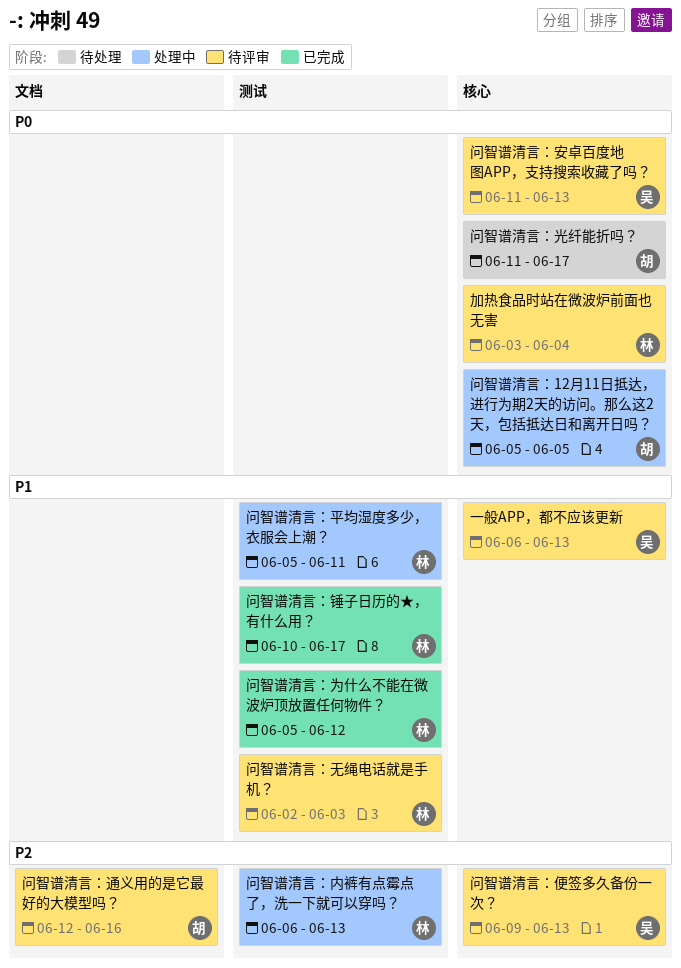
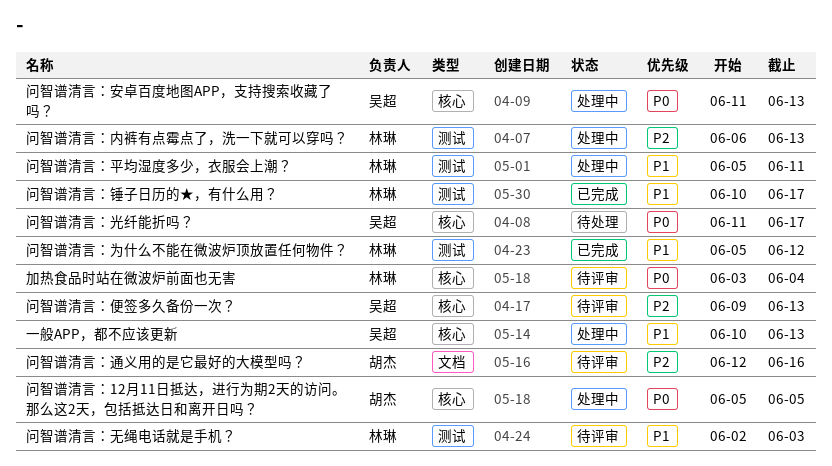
一般APP，都不应该更新, status: 待评审 -> 处理中
一般APP，都不应该更新, start: Jun 6 -> Jun 10
问智谱清言：光纤能折吗？, owner: 胡杰 -> 吴超
问智谱清言：安卓百度地图APP，支持搜索收藏了吗？, status: 待评审 -> 处理中

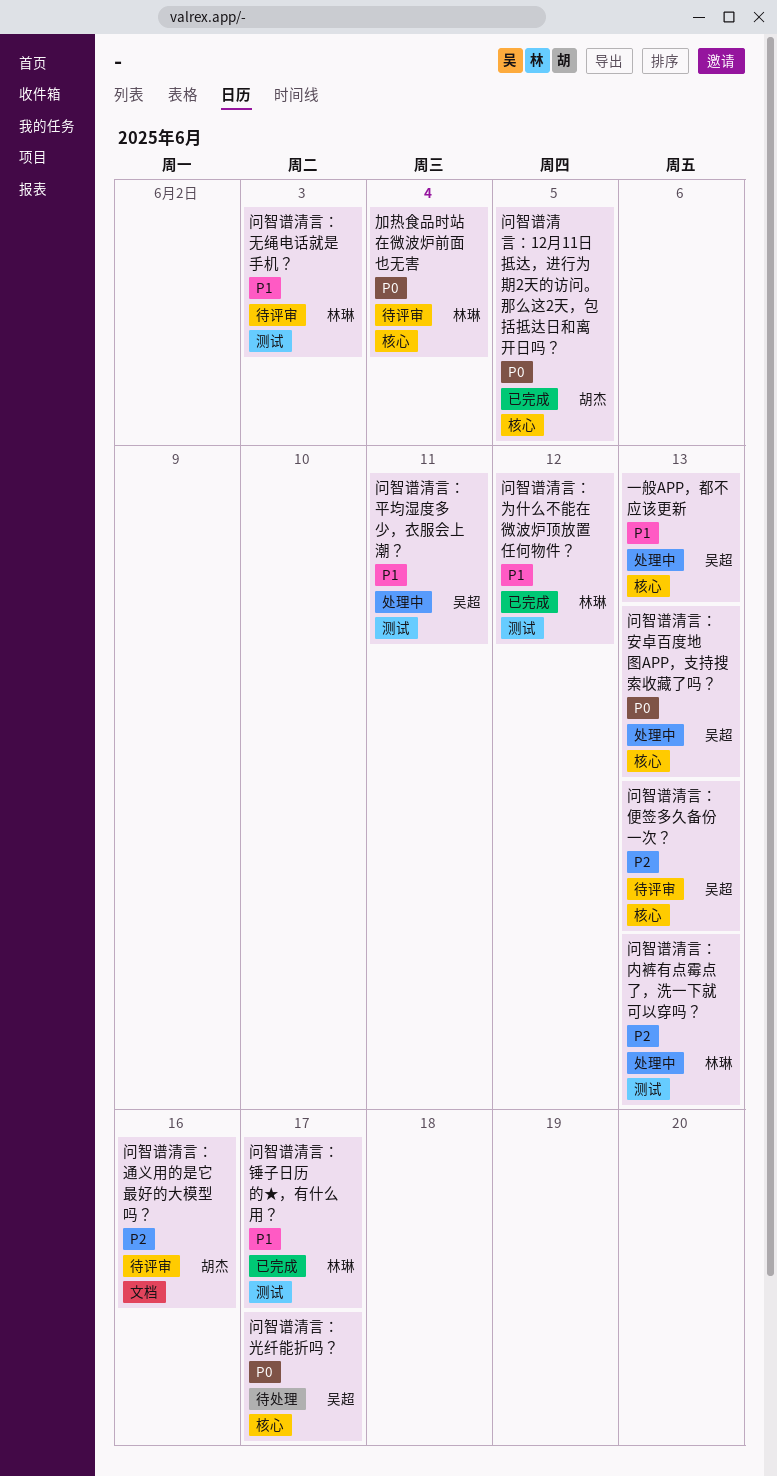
问智谱清言：12月11日抵达，进行为期2天的访问。那么这2天，包括抵达日和离开日吗？, status: 处理中 -> 已完成
问智谱清言：平均湿度多少，衣服会上潮？, owner: 林琳 -> 吴超

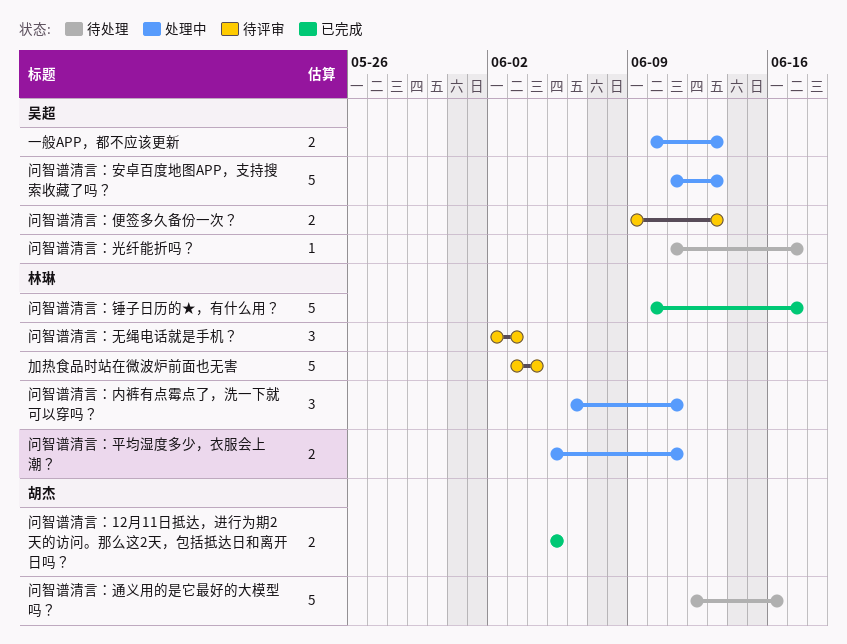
问智谱清言：为什么不能在微波炉顶放置任何物件？: present -> none
问智谱清言：内裤有点霉点了，洗一下就可以穿吗？, due: Jun 13 -> Jun 11
问智谱清言：平均湿度多少，衣服会上潮？, owner: 吴超 -> 林琳
问智谱清言：通义用的是它最好的大模型吗？, status: 待评审 -> 待处理

